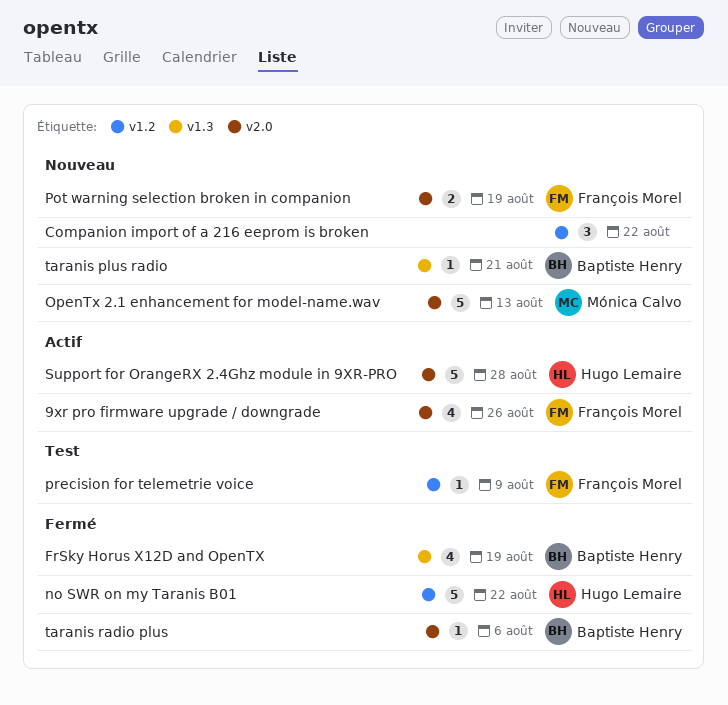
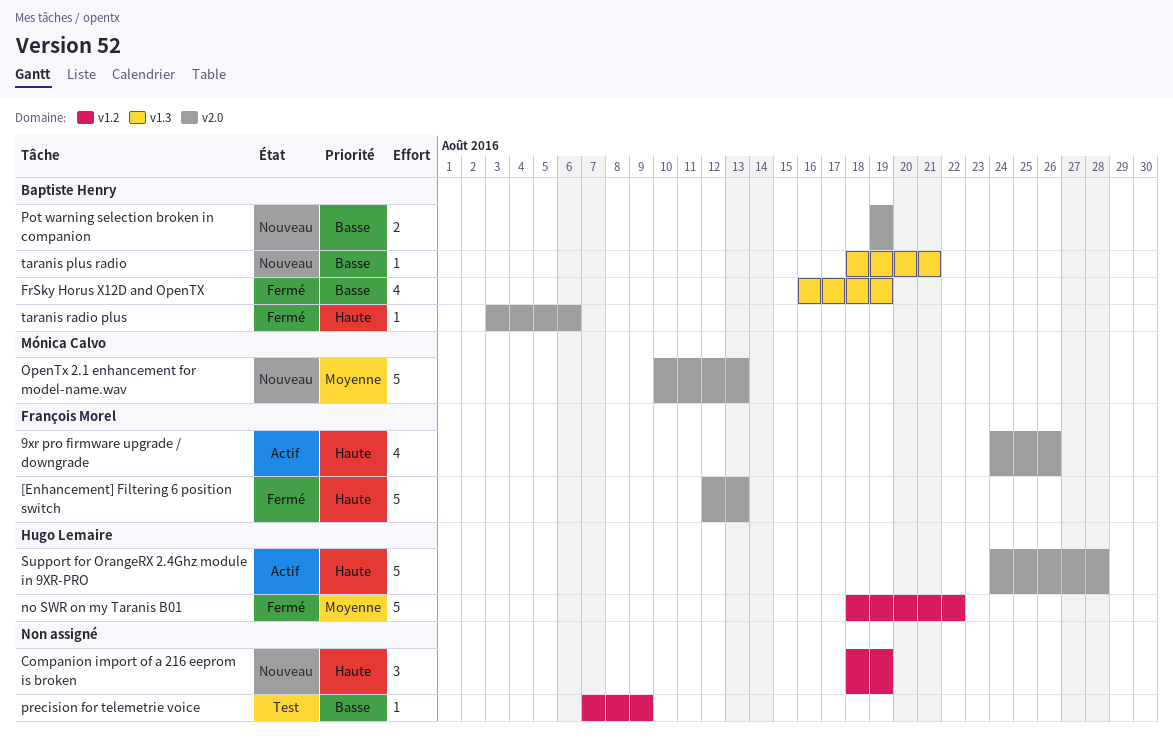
[Enhancement] Filtering 6 position switch: none -> present
Companion import of a 216 eeprom is broken, due: Aug 22 -> Aug 19
Pot warning selection broken in companion, owner: François Morel -> Baptiste Henry
precision for telemetrie voice, owner: François Morel -> none

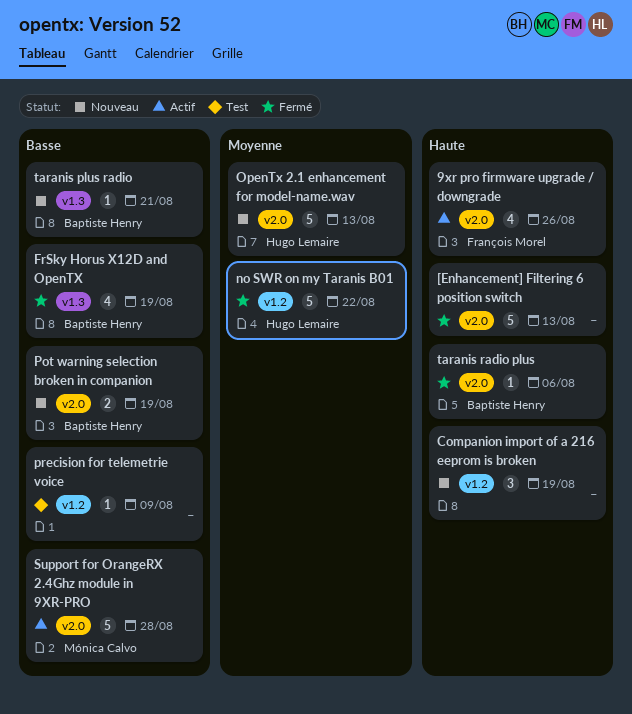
[Enhancement] Filtering 6 position switch, owner: François Morel -> none
OpenTx 2.1 enhancement for model-name.wav, owner: Mónica Calvo -> Hugo Lemaire
Support for OrangeRX 2.4Ghz module in 9XR-PRO, owner: Hugo Lemaire -> Mónica Calvo
Support for OrangeRX 2.4Ghz module in 9XR-PRO, priority: Haute -> Basse

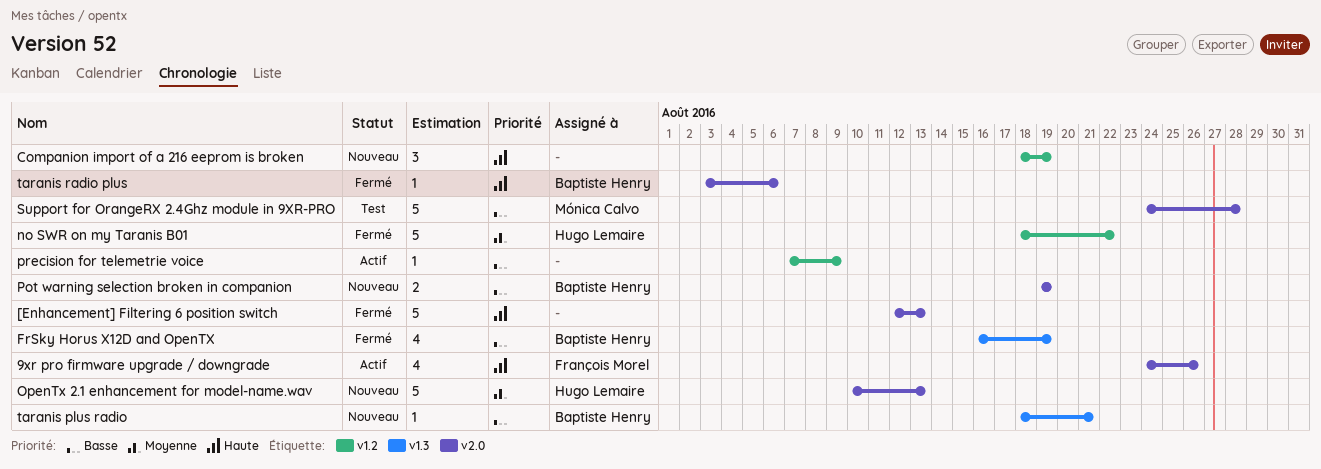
precision for telemetrie voice, status: Test -> Actif
Support for OrangeRX 2.4Ghz module in 9XR-PRO, status: Actif -> Test

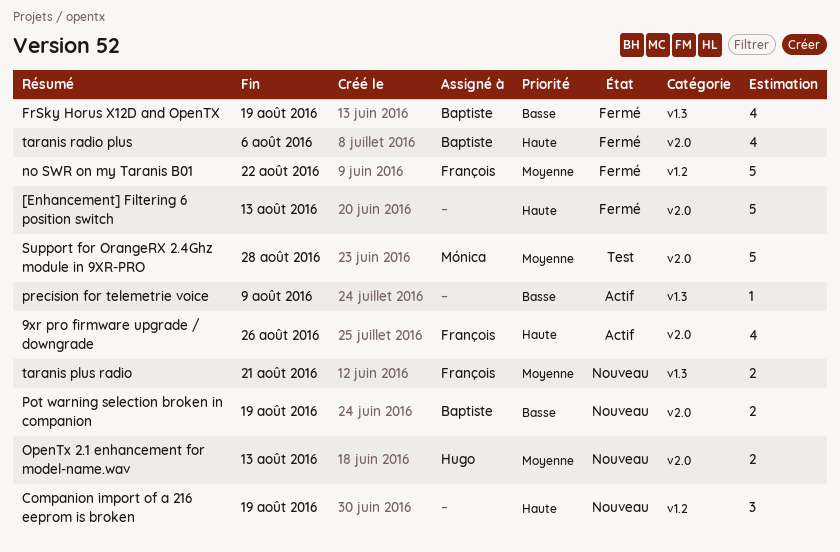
no SWR on my Taranis B01, owner: Hugo Lemaire -> François Morel
OpenTx 2.1 enhancement for model-name.wav, estimate: 5 -> 2
precision for telemetrie voice, label: v1.2 -> v1.3
Support for OrangeRX 2.4Ghz module in 9XR-PRO, priority: Basse -> Moyenne
taranis plus radio, owner: Baptiste Henry -> François Morel
taranis plus radio, priority: Basse -> Moyenne
taranis plus radio, estimate: 1 -> 2
taranis radio plus, estimate: 1 -> 4

